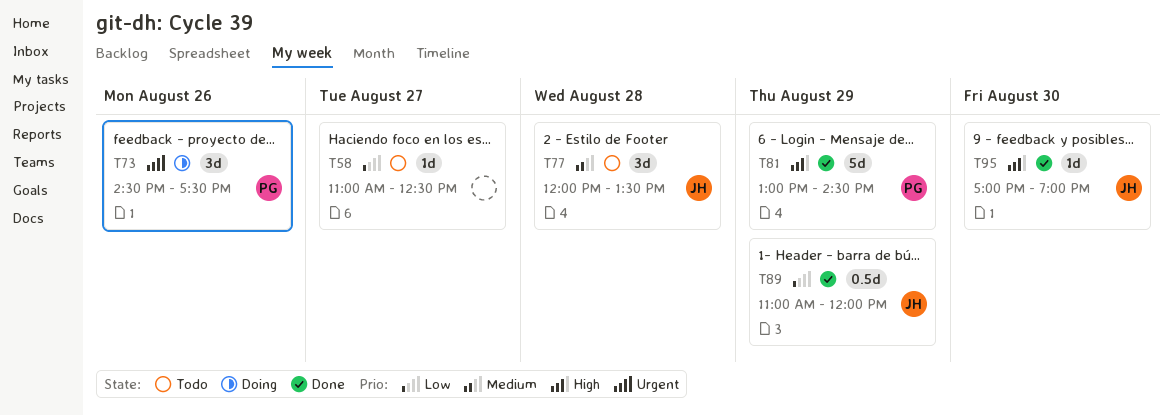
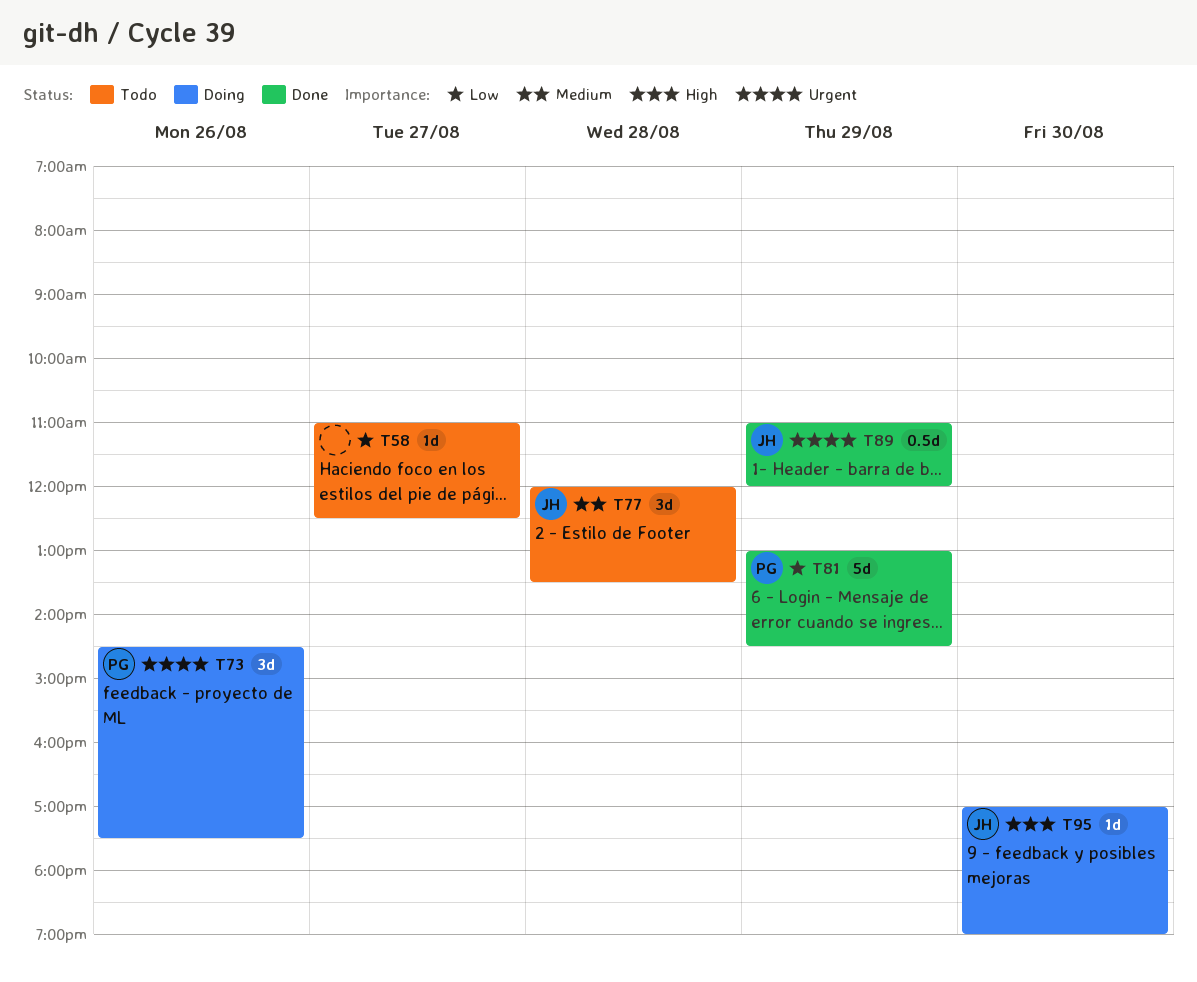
T81, priority: High -> Low
T89, priority: Low -> Urgent
T95, status: Done -> Doing

